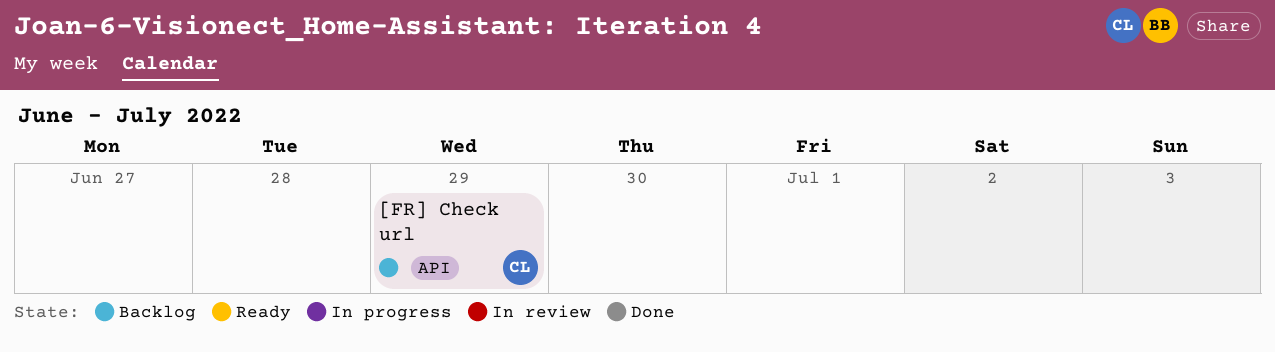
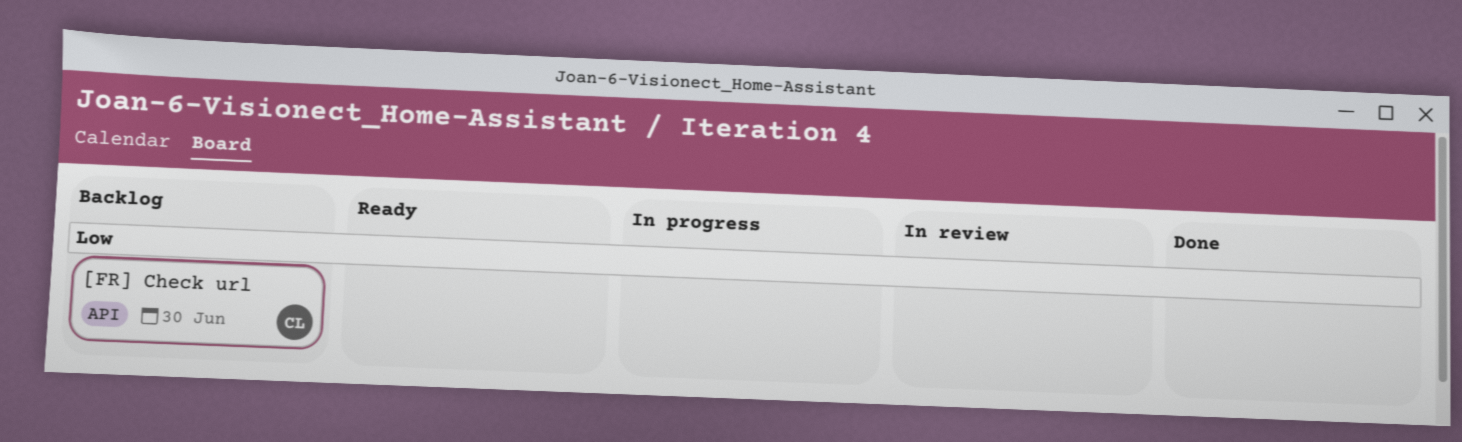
[FR] Check url, due: Jun 29 -> Jun 30

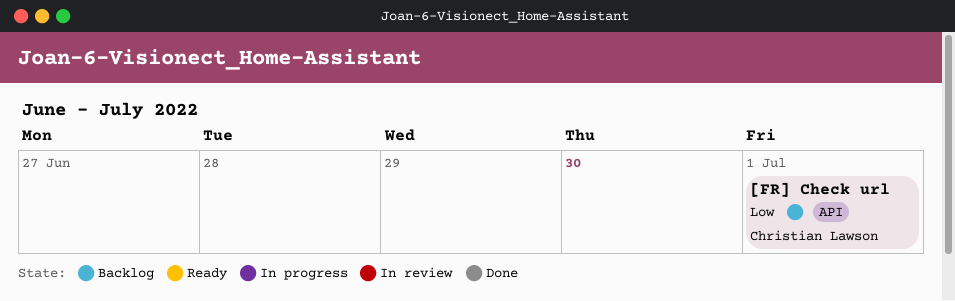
[FR] Check url, due: Jun 30 -> Jul 1

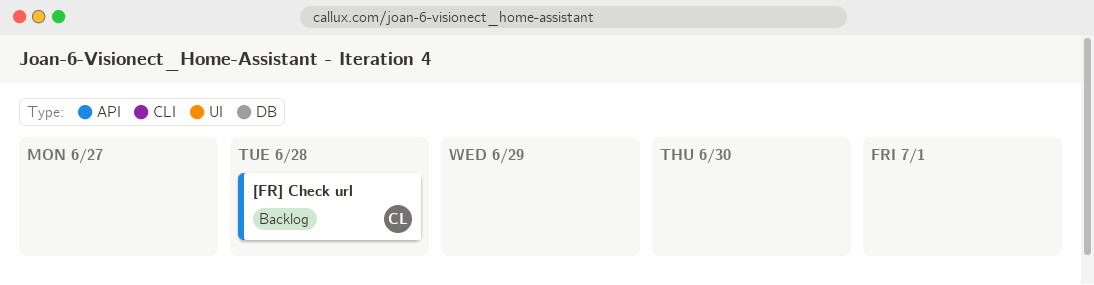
[FR] Check url, due: Jul 1 -> Jun 28

